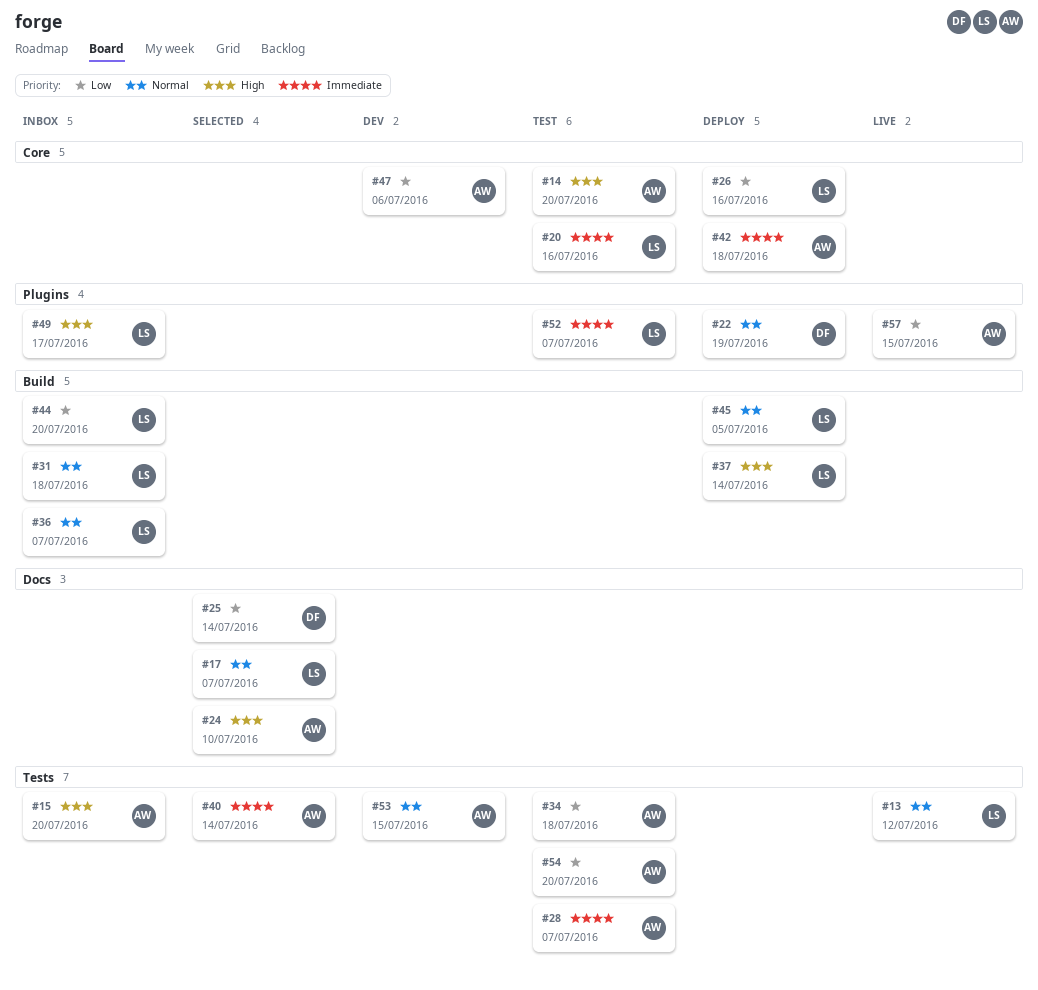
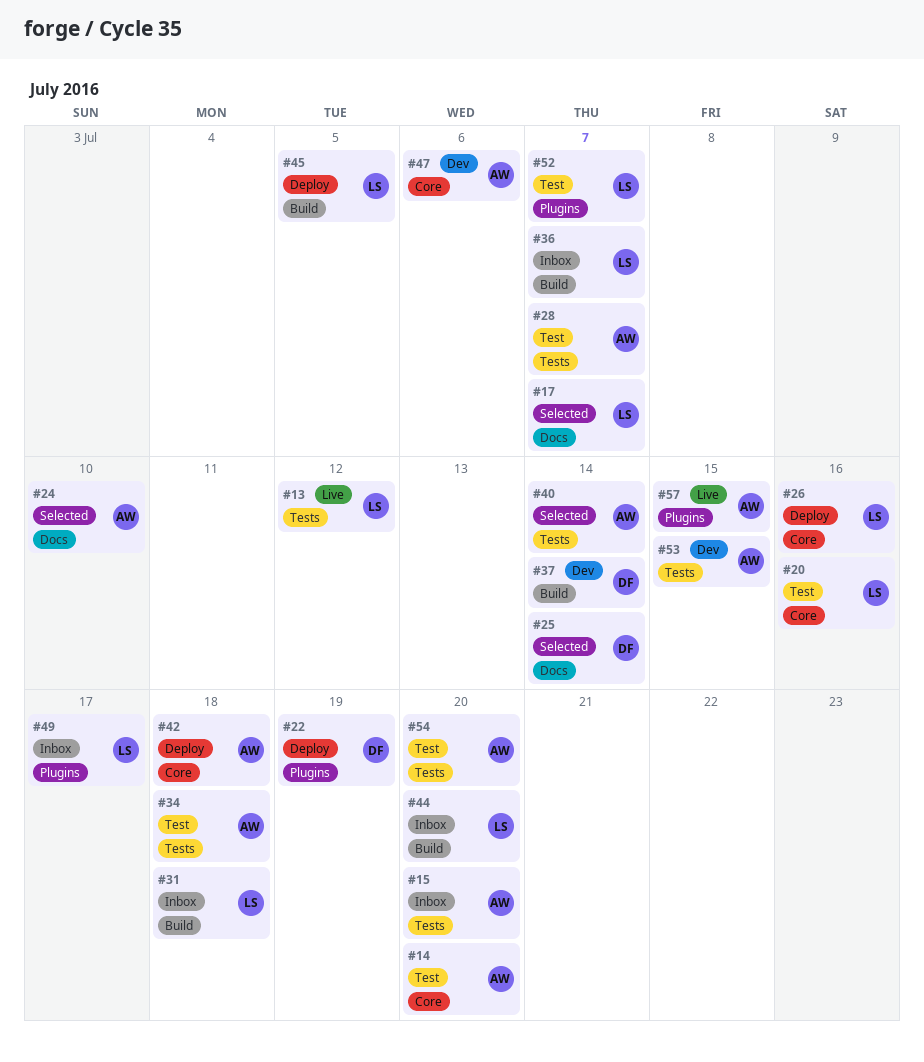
#37, status: Deploy -> Dev
#37, owner: LS -> DF

